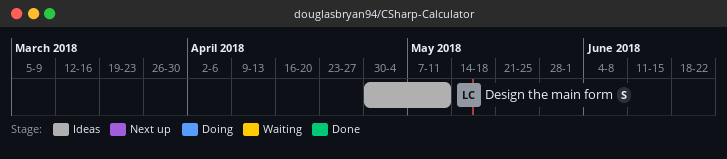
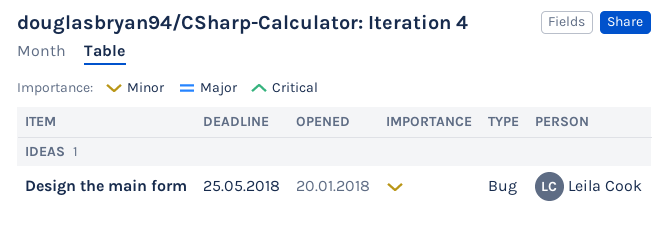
Design the main form, due: May 11 -> May 25

